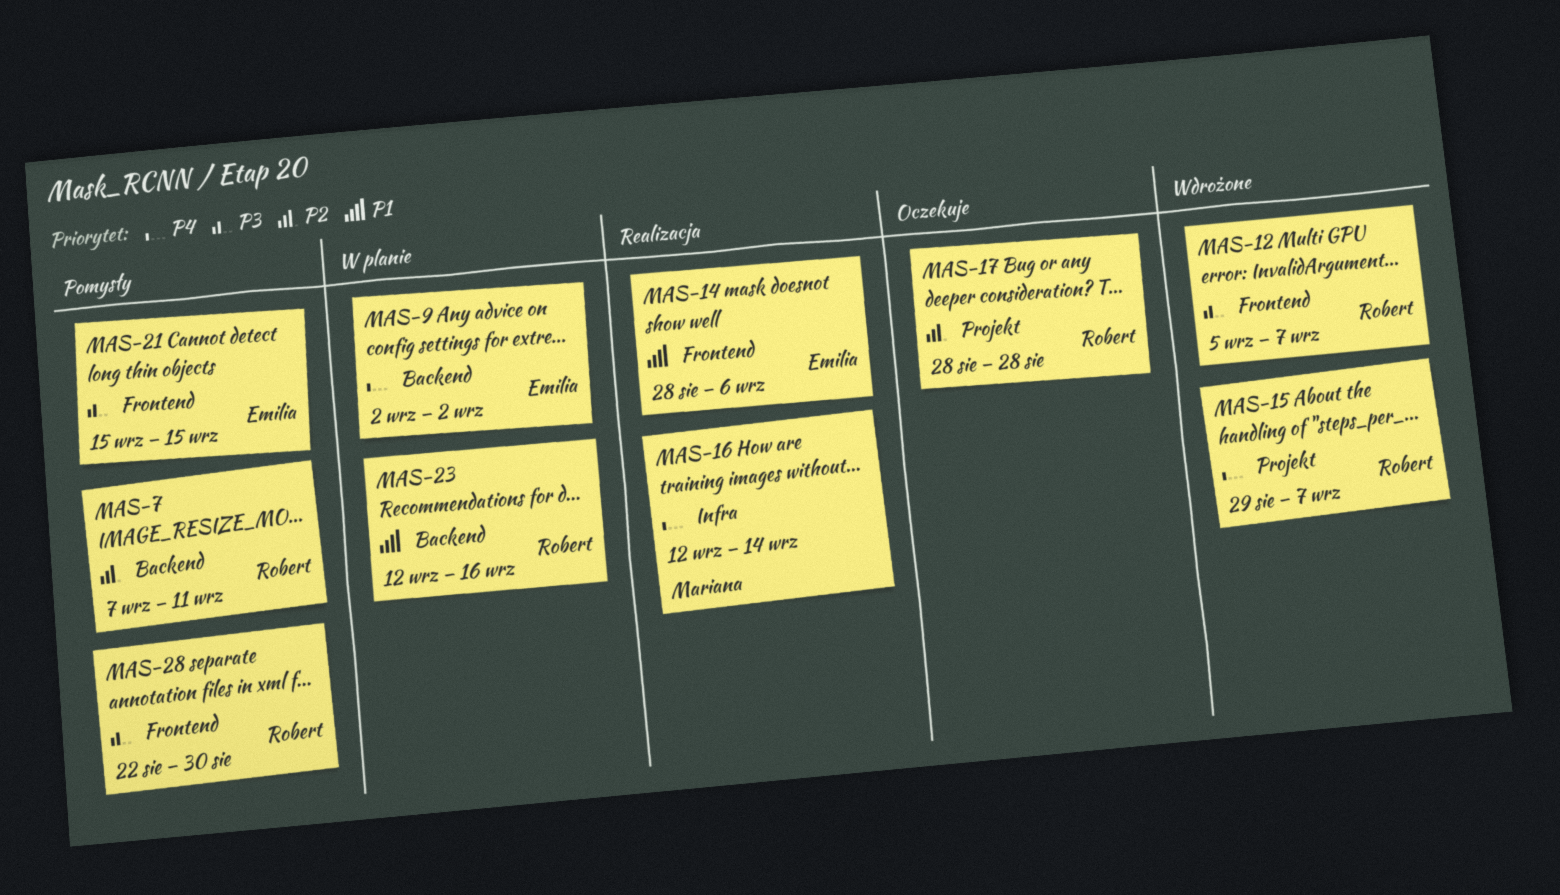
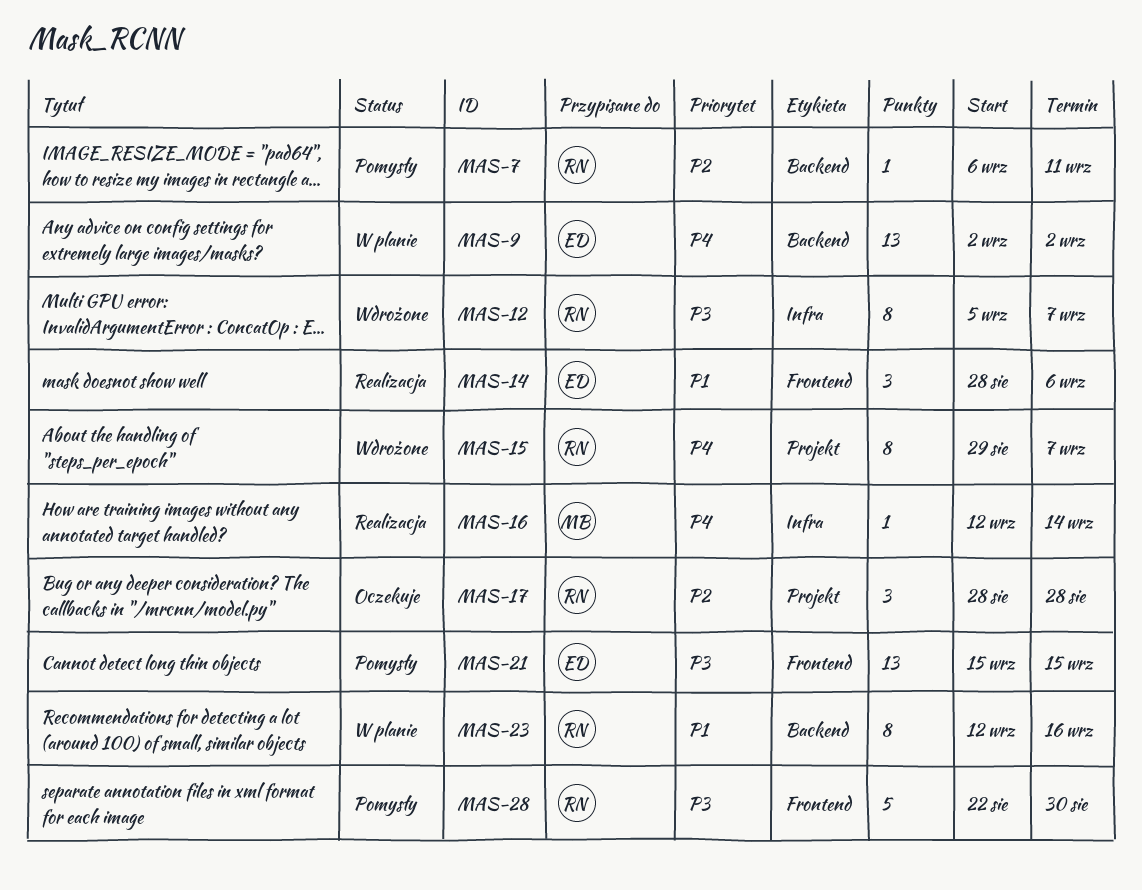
MAS-7, start: Sep 7 -> Sep 6
MAS-12, label: Frontend -> Infra

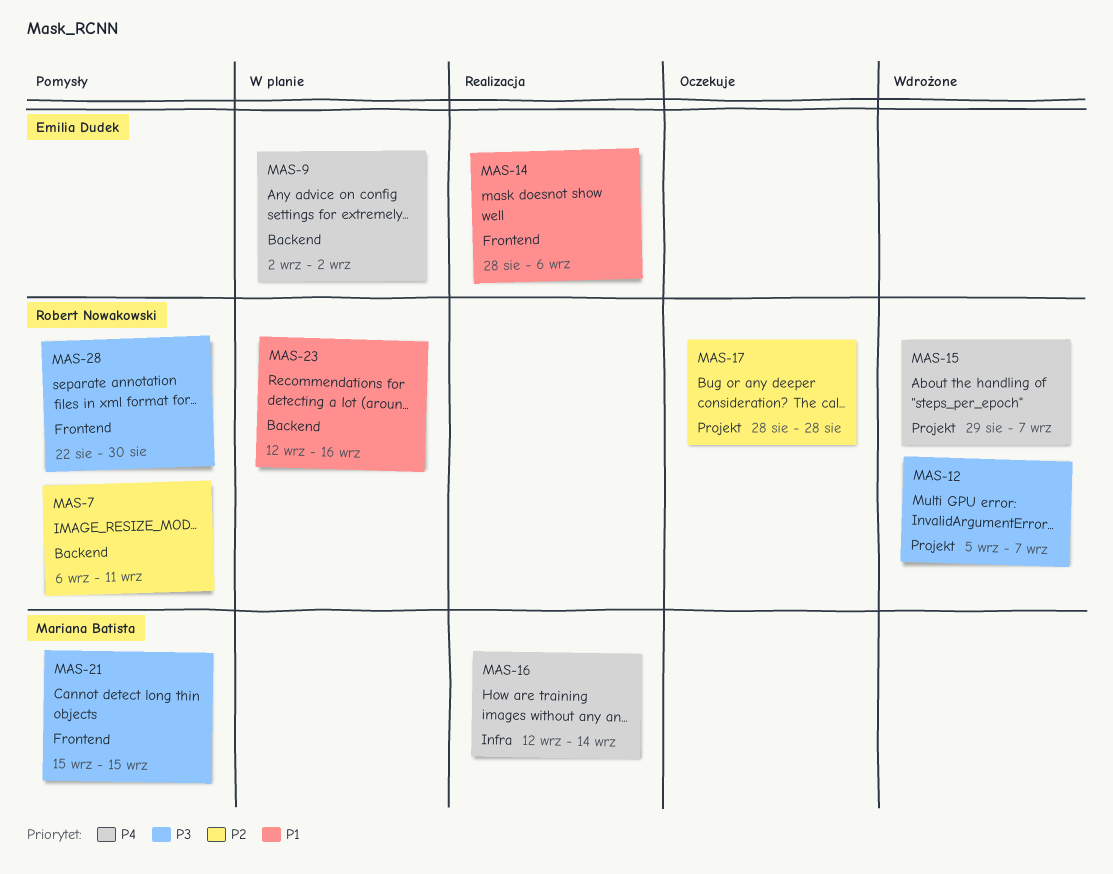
MAS-12, label: Infra -> Projekt
MAS-21, owner: Emilia Dudek -> Mariana Batista

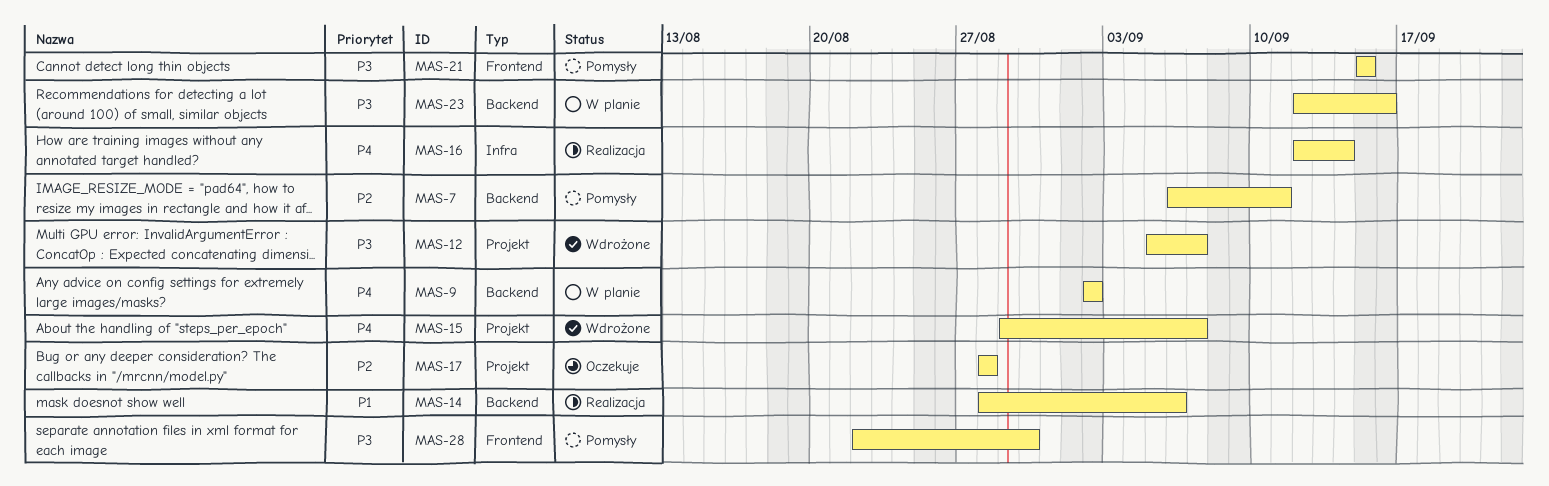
MAS-14, label: Frontend -> Backend
MAS-23, priority: P1 -> P3

